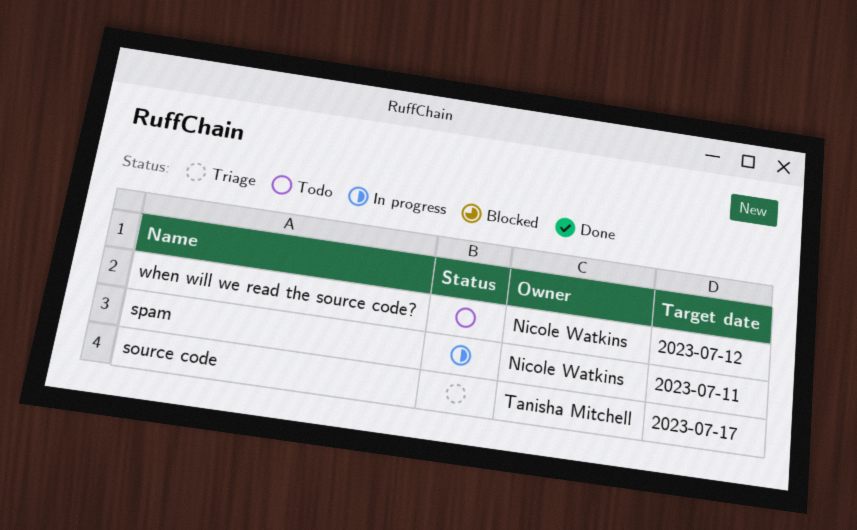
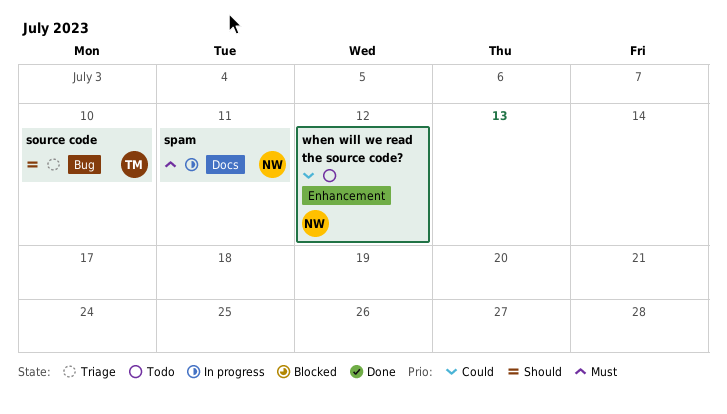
source code, due: Jul 17 -> Jul 10

